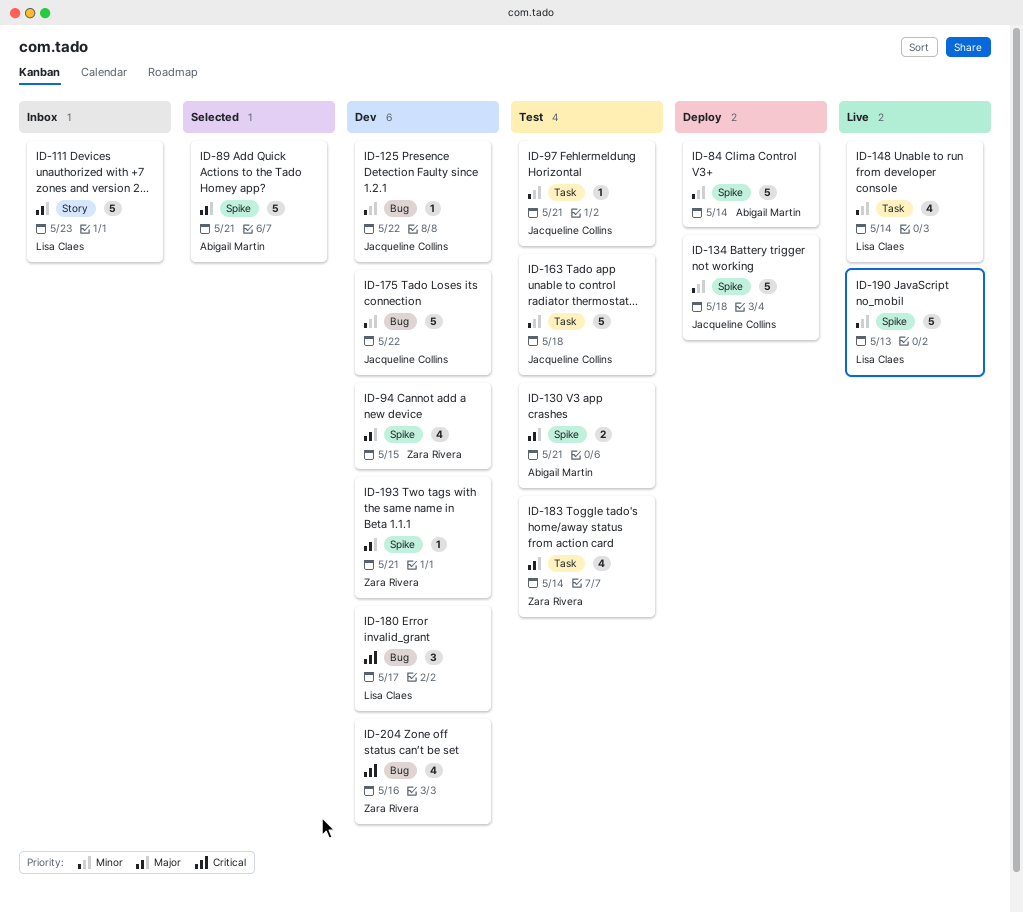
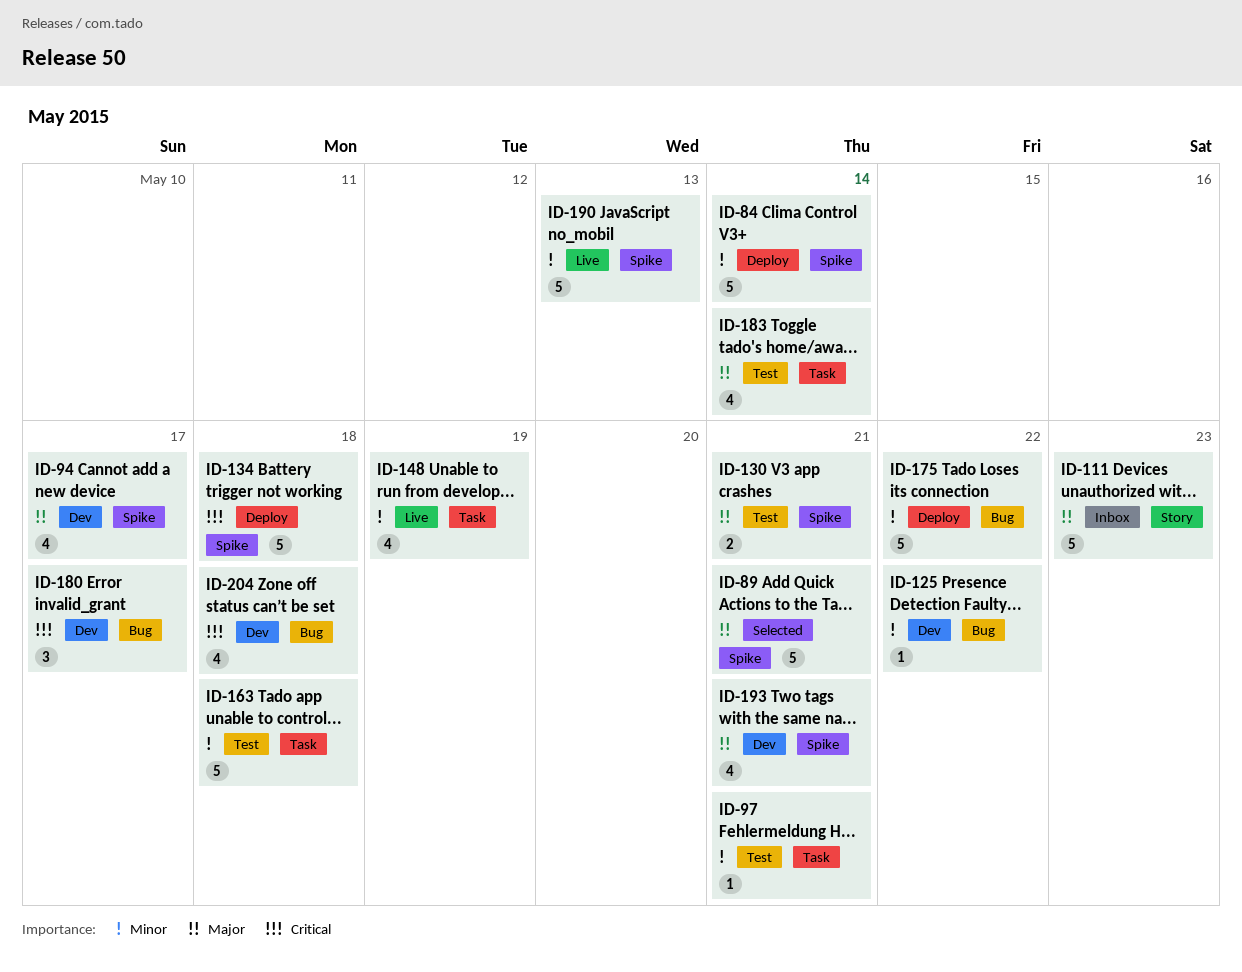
ID-94, due: May 15 -> May 17
ID-134, priority: Minor -> Critical
ID-148, due: May 14 -> May 19
ID-175, status: Dev -> Deploy
ID-193, estimate: 1 -> 4
ID-204, due: May 16 -> May 18

